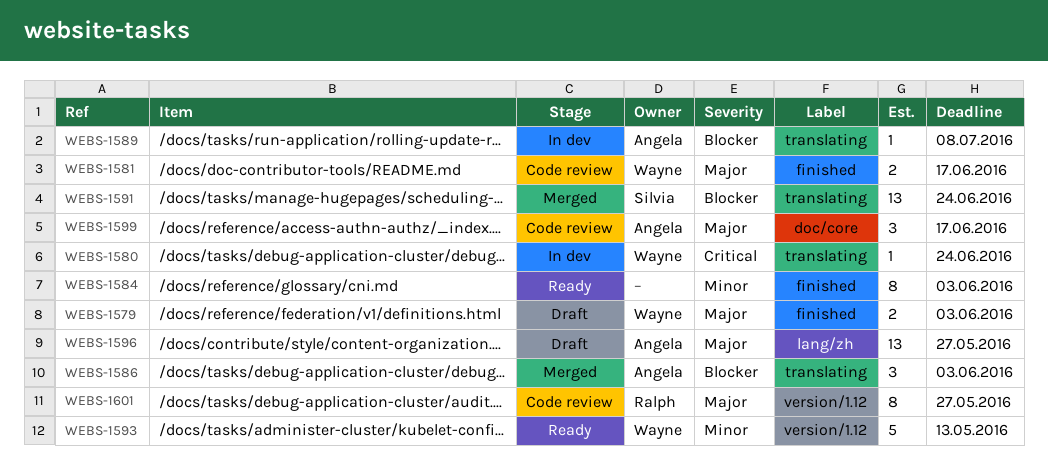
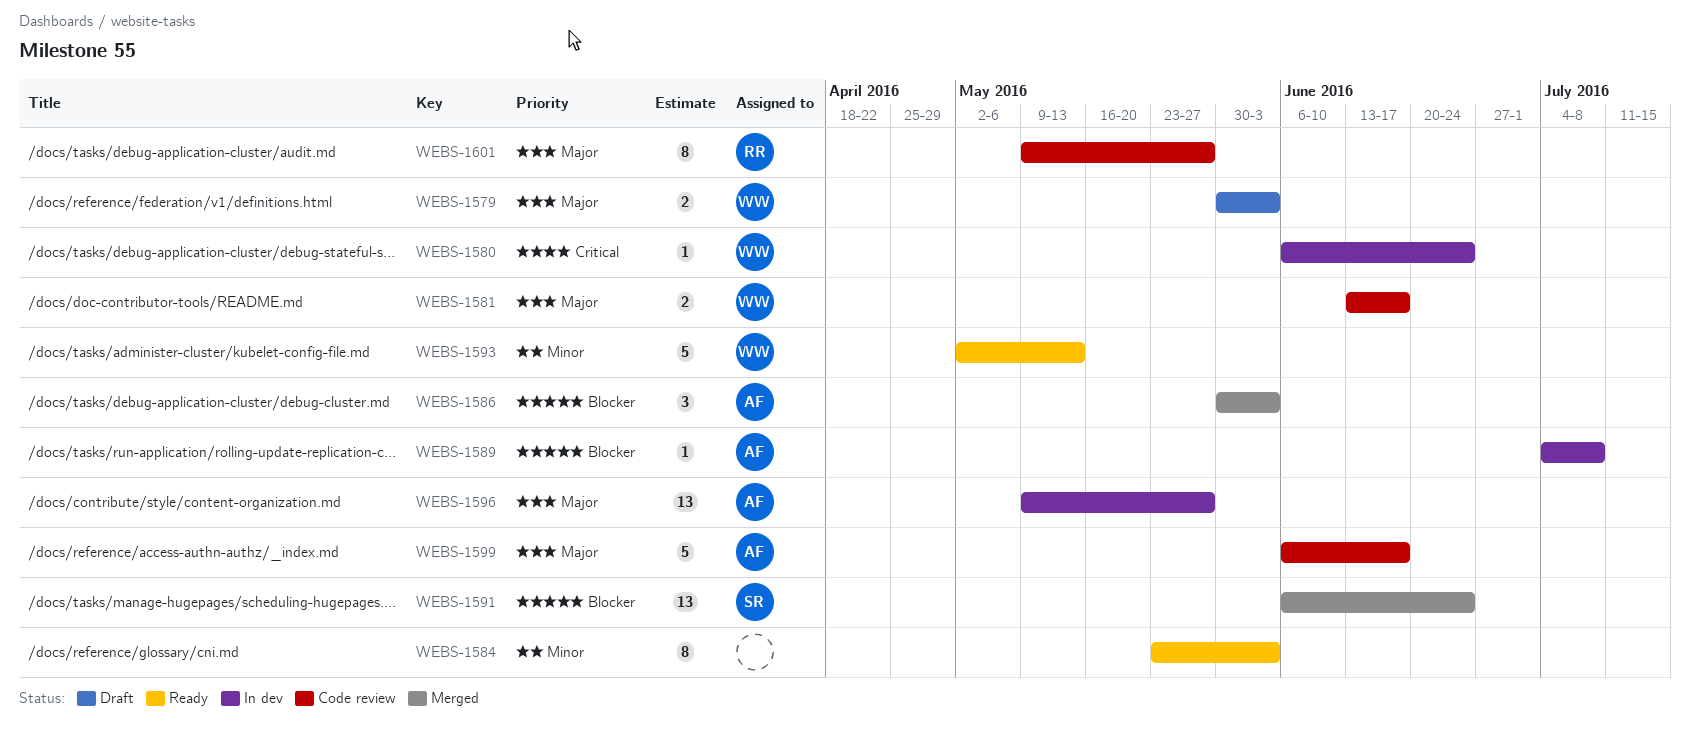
WEBS-1596, status: Draft -> In dev
WEBS-1599, estimate: 3 -> 5

